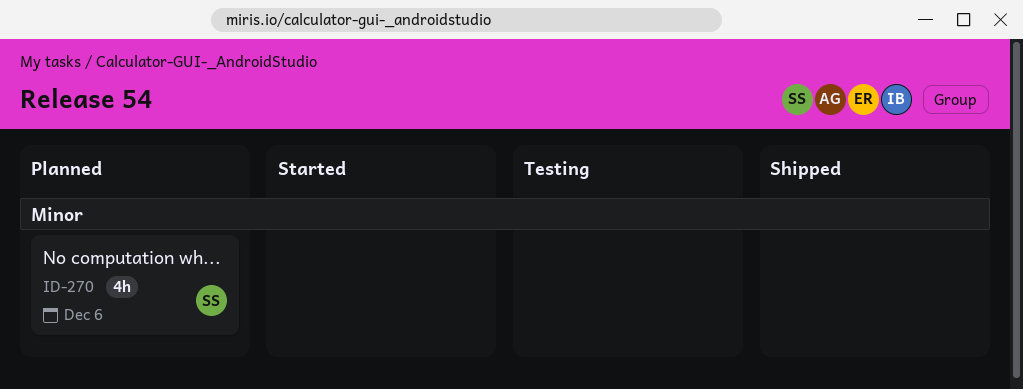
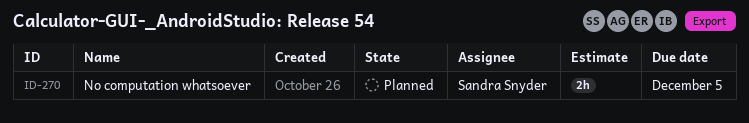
ID-270, estimate: 4h -> 2h
ID-270, due: Dec 6 -> Dec 5

